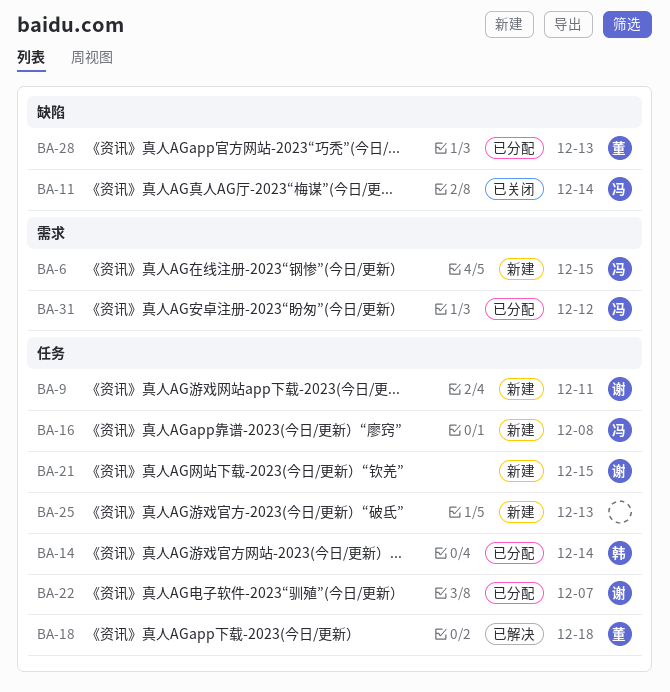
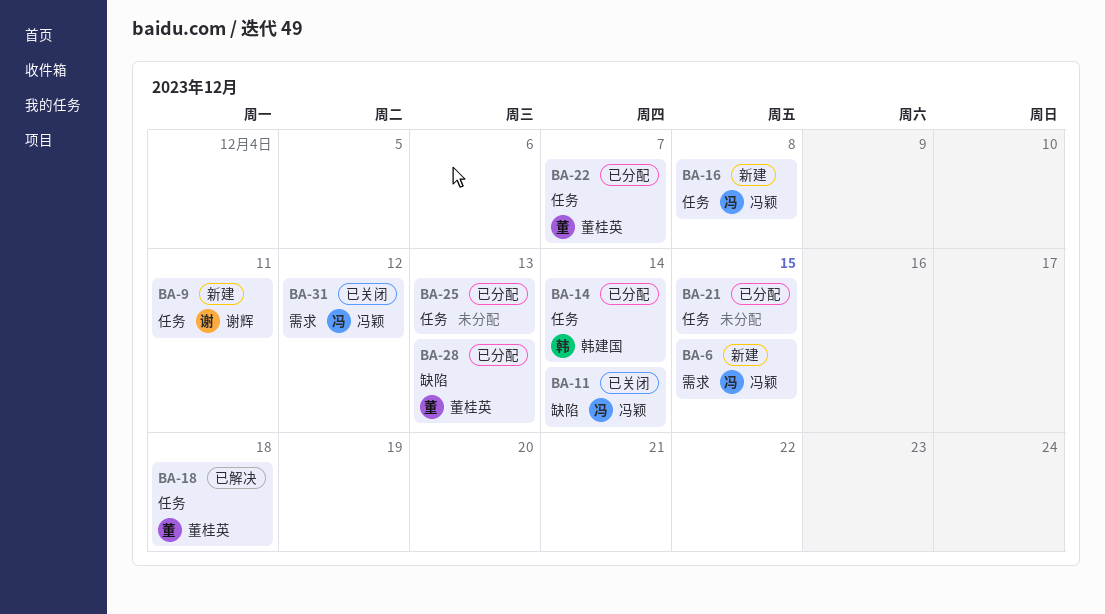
BA-21, status: 新建 -> 已分配
BA-21, owner: 谢辉 -> none
BA-22, owner: 谢辉 -> 董桂英
BA-25, status: 新建 -> 已分配
BA-31, status: 已分配 -> 已关闭

